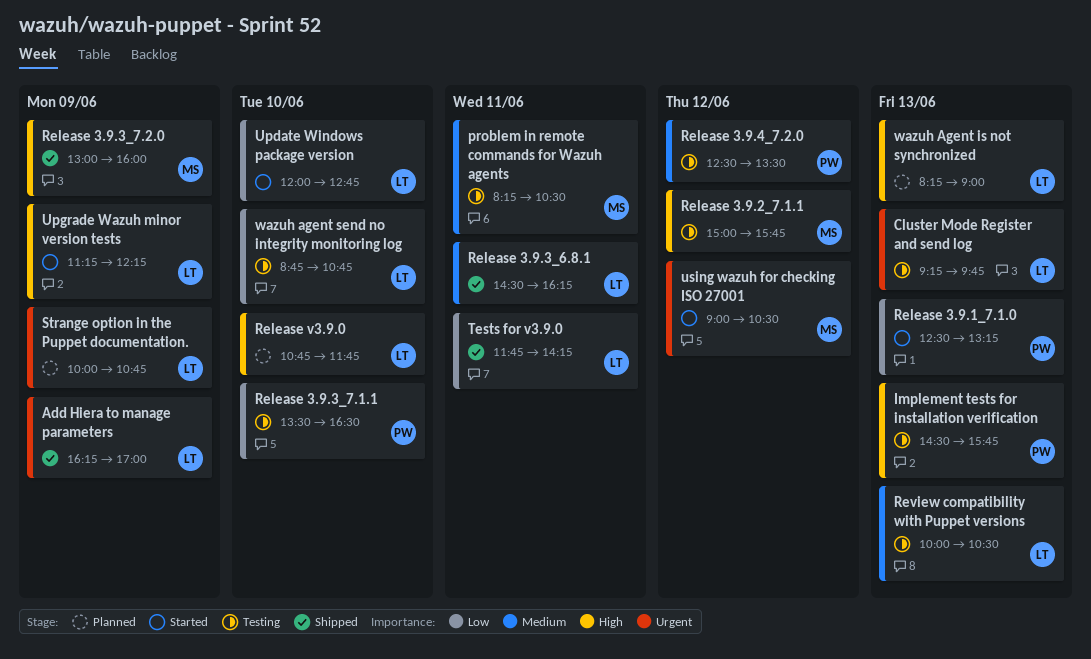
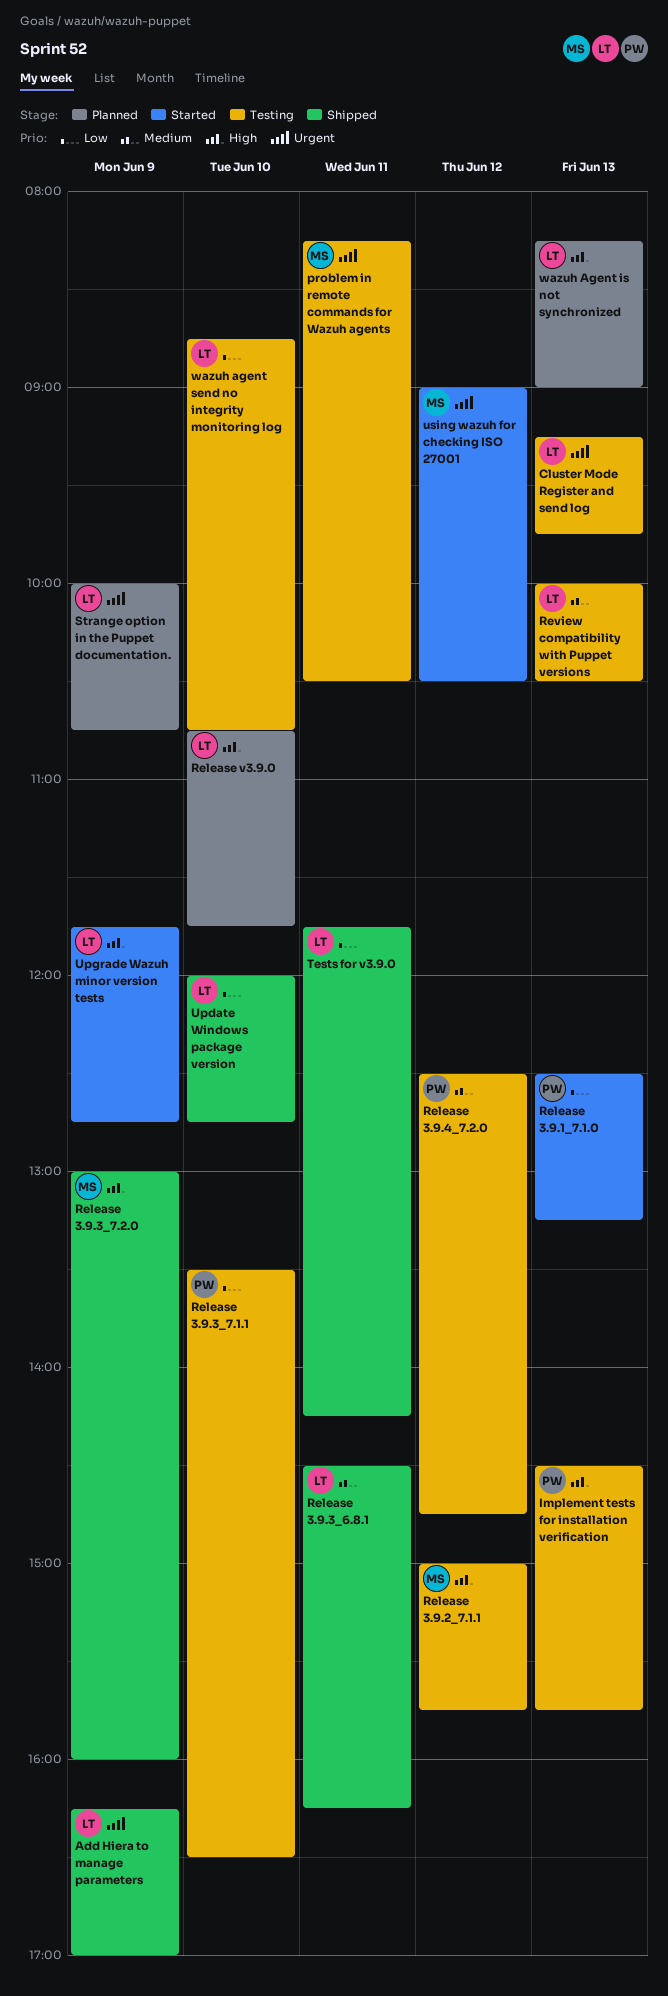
problem in remote commands for Wazuh agents, priority: Medium -> Urgent
Release 3.9.4_7.2.0, ends: 13:30 -> 14:45
Update Windows package version, status: Started -> Shipped
Upgrade Wazuh minor version tests, begins: 11:15 -> 11:45
Upgrade Wazuh minor version tests, ends: 12:15 -> 12:45

